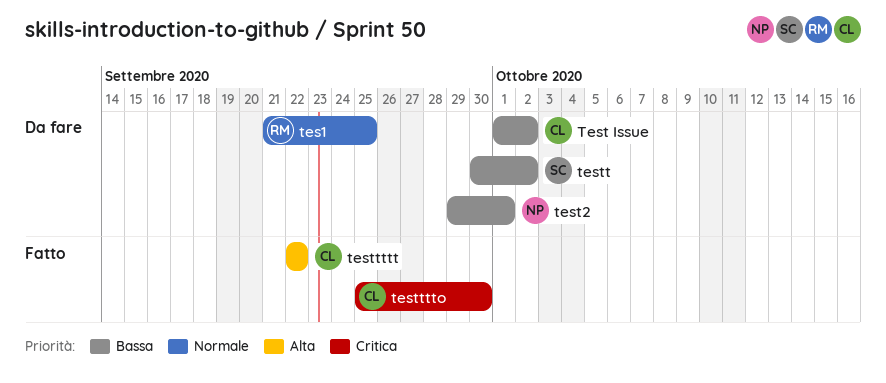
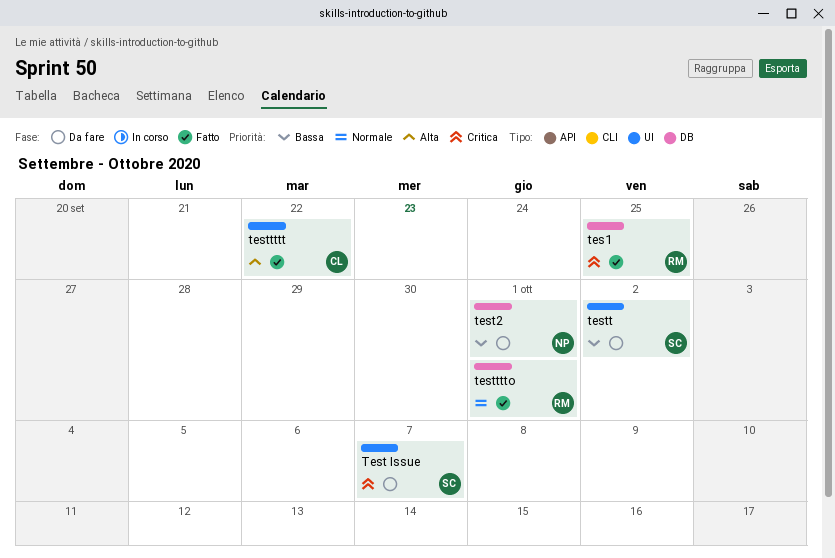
tes1, status: Da fare -> Fatto
tes1, priority: Normale -> Critica
Test Issue, owner: CL -> SC
Test Issue, priority: Bassa -> Critica
Test Issue, due: Oct 2 -> Oct 7
testttto, owner: CL -> RM
testttto, priority: Critica -> Normale
testttto, due: Sep 30 -> Oct 1

